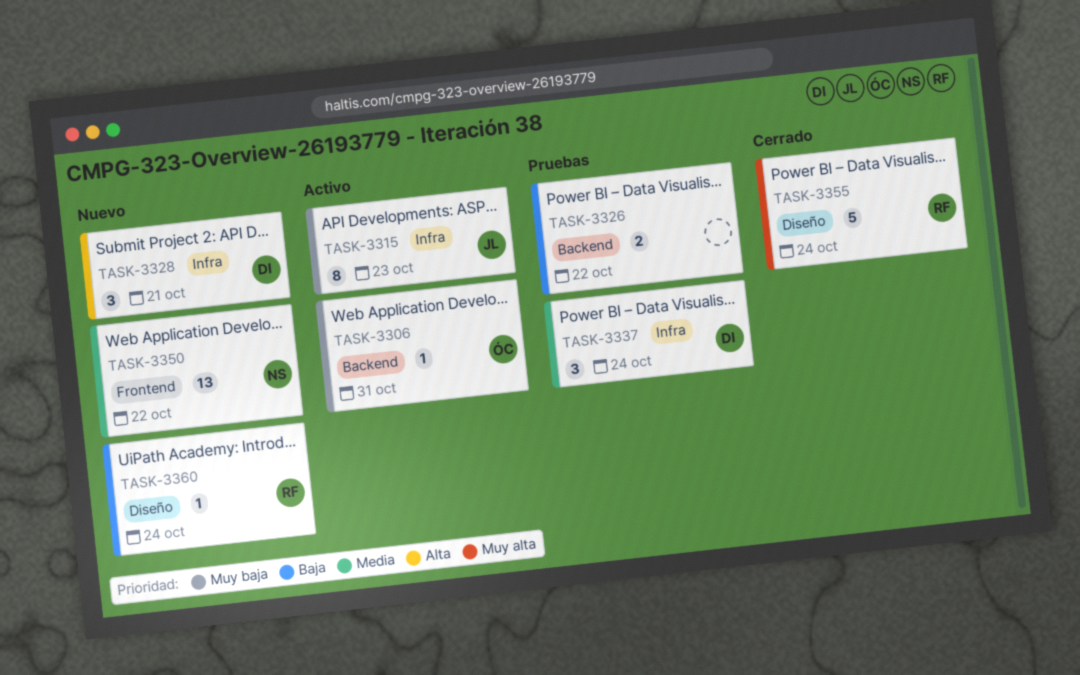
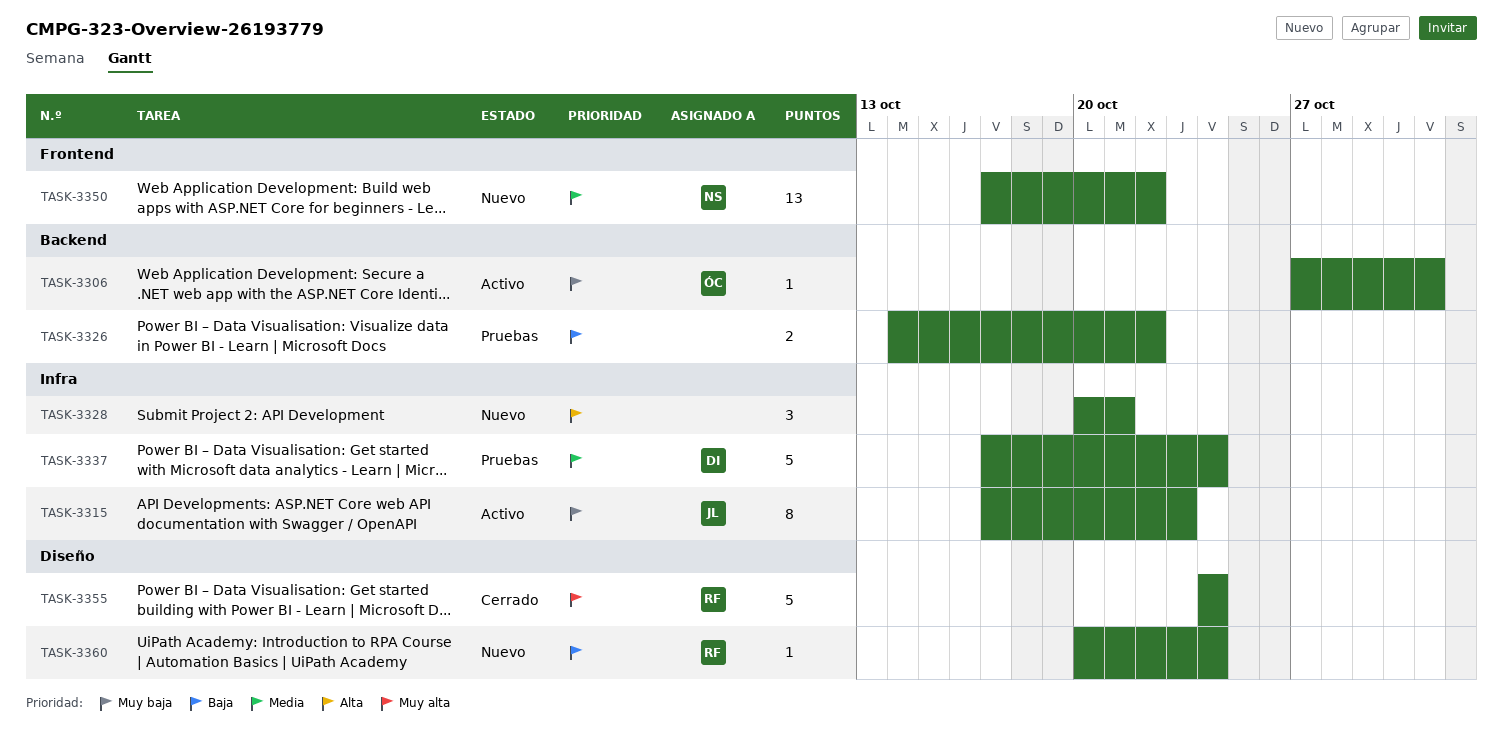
TASK-3328, owner: DI -> none
TASK-3337, estimate: 3 -> 5

